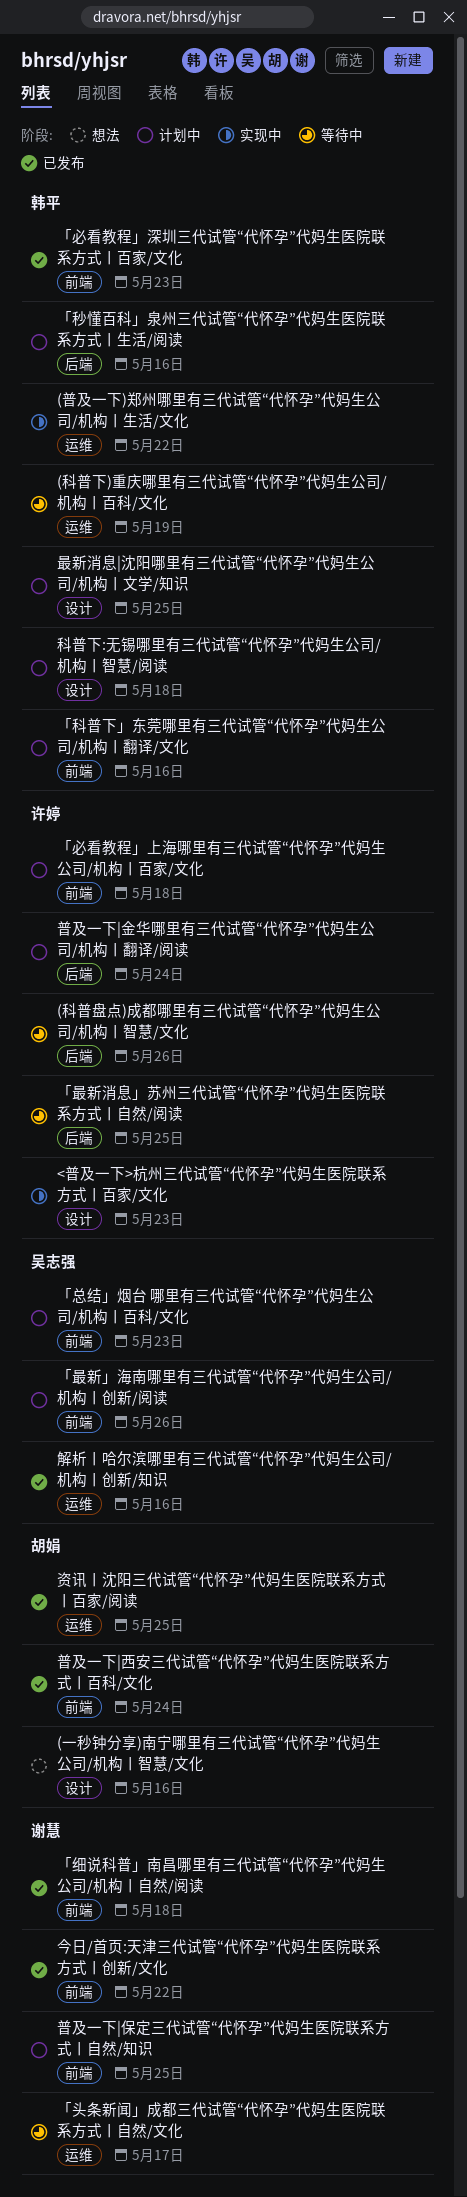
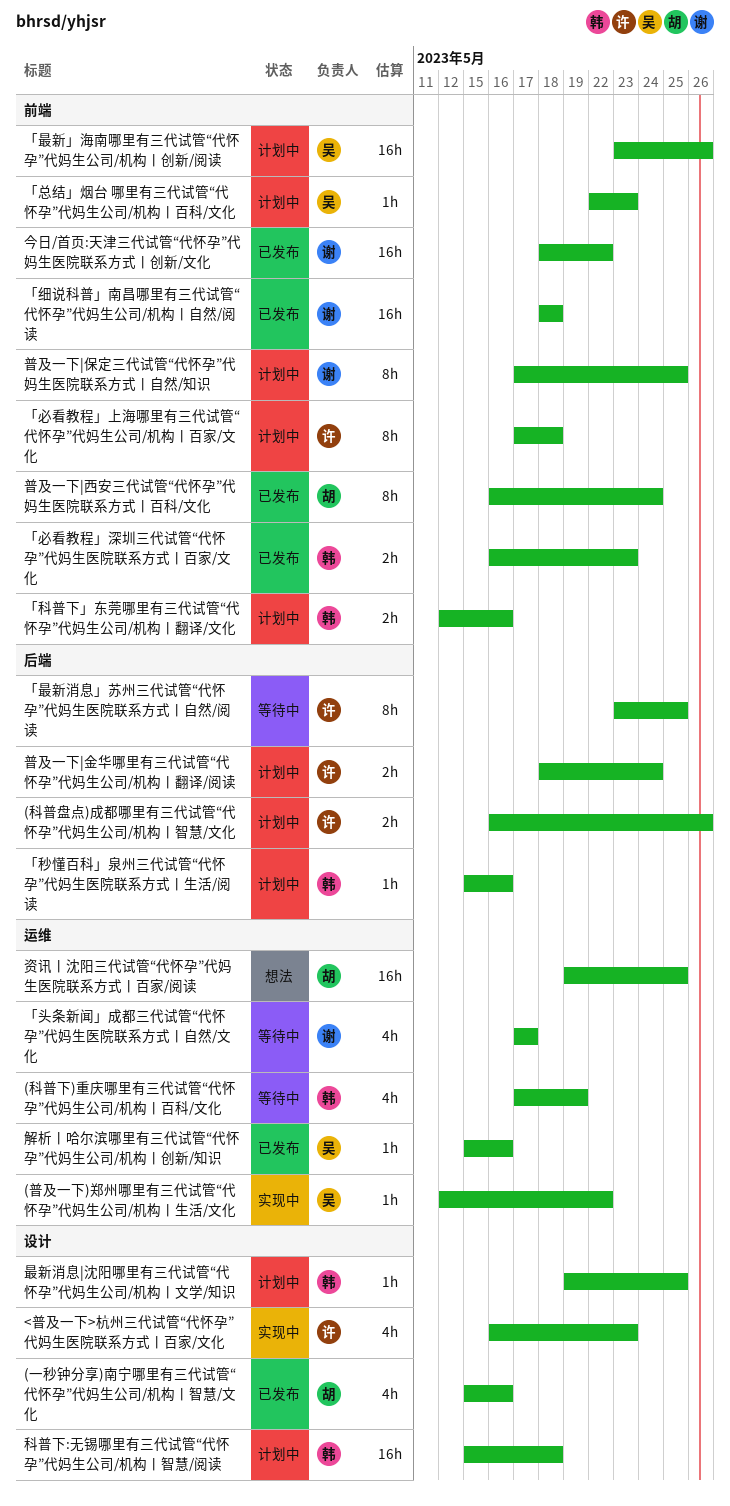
(一秒钟分享)南宁哪里有三代试管“代怀孕”代妈生公司/机构丨智慧/文化, status: 想法 -> 已发布
(普及一下)郑州哪里有三代试管“代怀孕”代妈生公司/机构丨生活/文化, owner: 韩平 -> 吴志强
(科普盘点)成都哪里有三代试管“代怀孕”代妈生公司/机构丨智慧/文化, status: 等待中 -> 计划中
资讯丨沈阳三代试管“代怀孕”代妈生医院联系方式丨百家/阅读, status: 已发布 -> 想法

